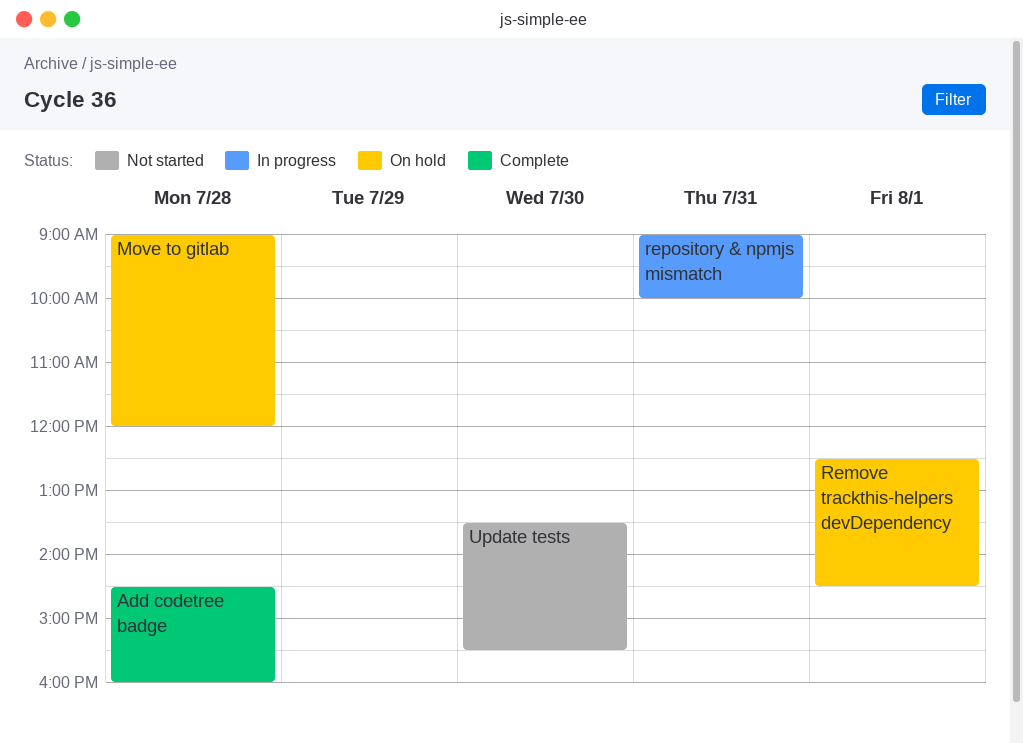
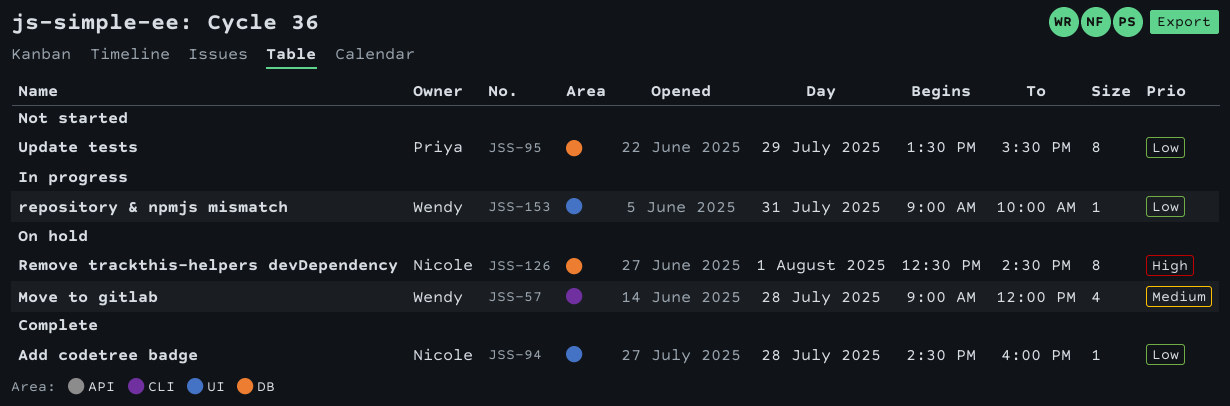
Update tests, day: Jul 30 -> Jul 29

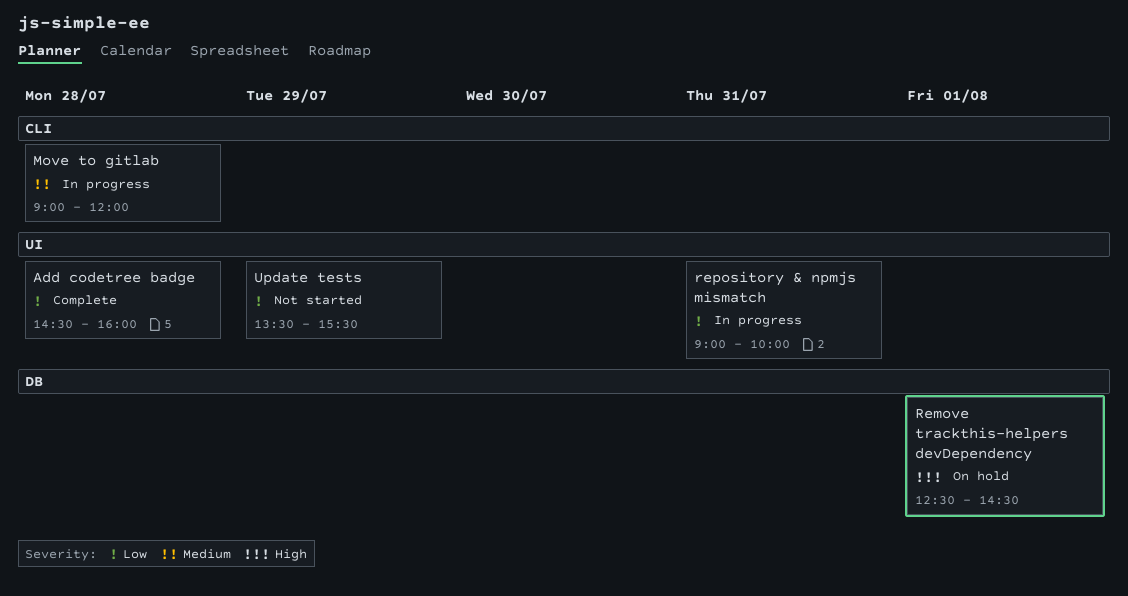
Move to gitlab, status: On hold -> In progress
Update tests, label: DB -> UI

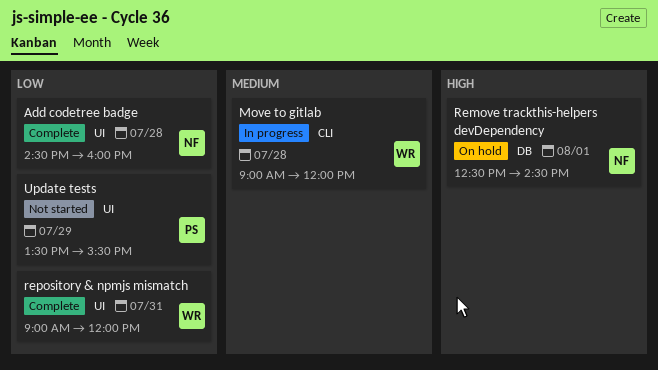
repository & npmjs mismatch, status: In progress -> Complete
repository & npmjs mismatch, ends: 10:00 -> 12:00

